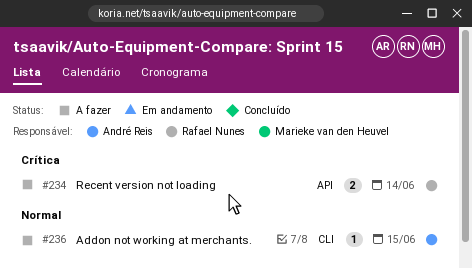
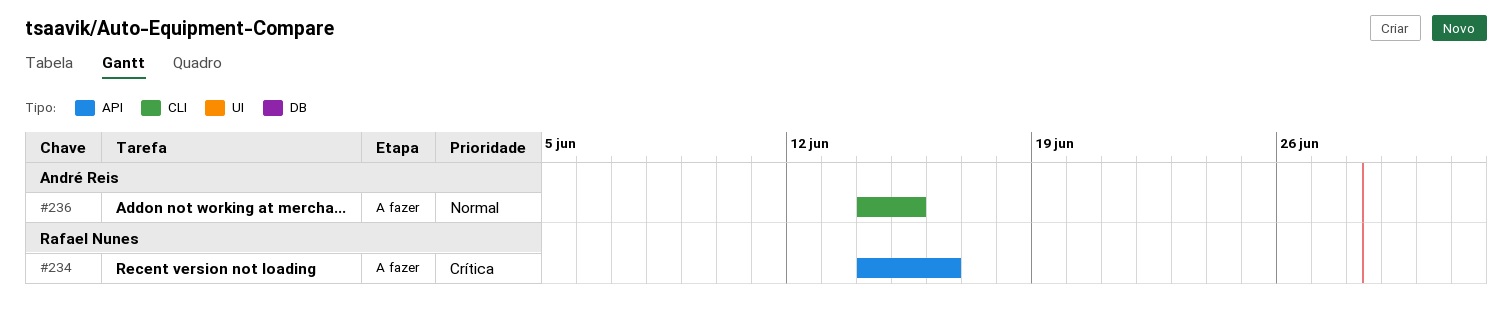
#234, due: Jun 14 -> Jun 16

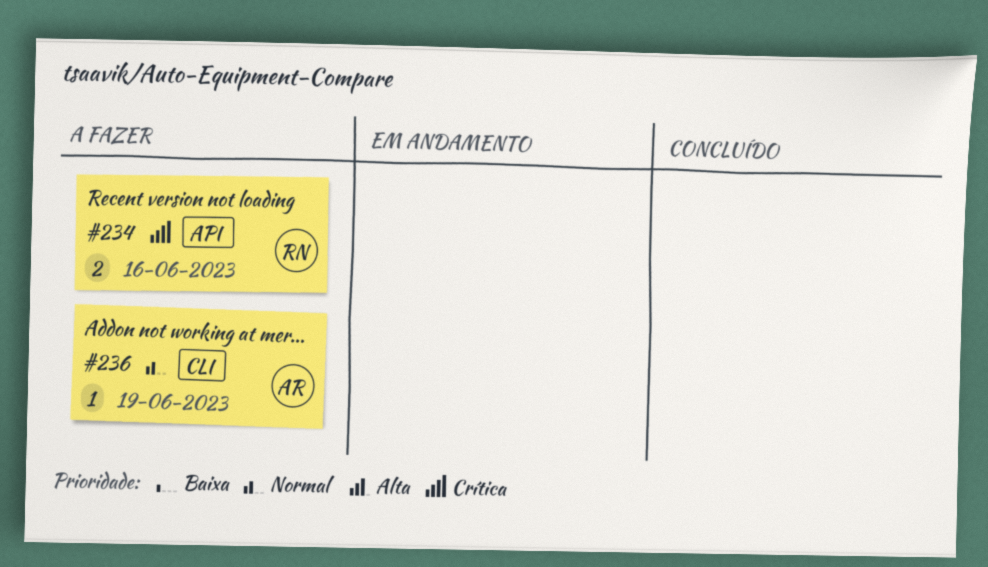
#236, due: Jun 15 -> Jun 19

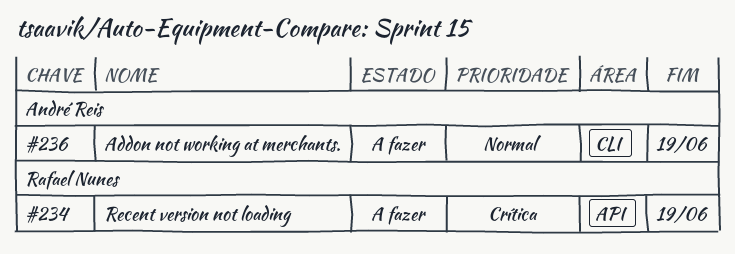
#234, due: Jun 16 -> Jun 19

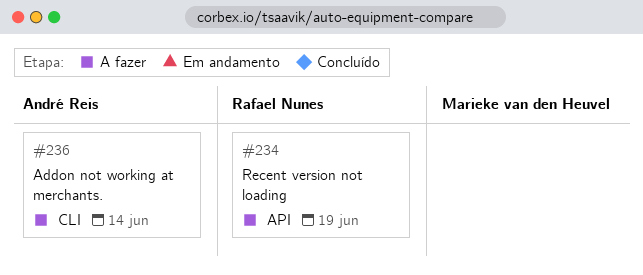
#236, due: Jun 19 -> Jun 14

